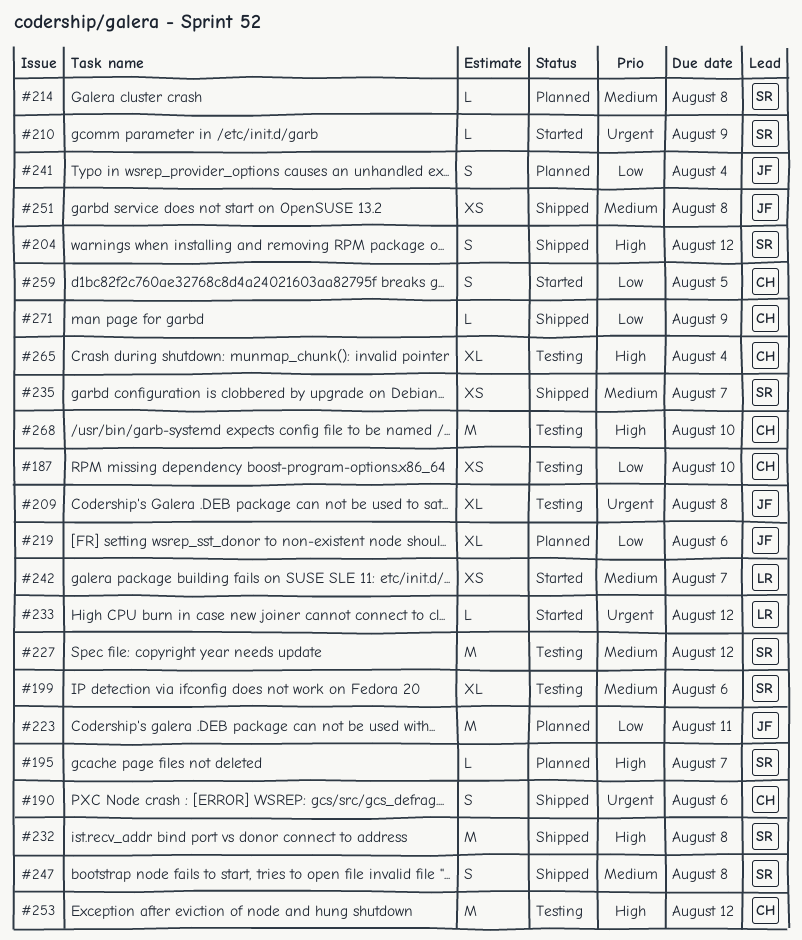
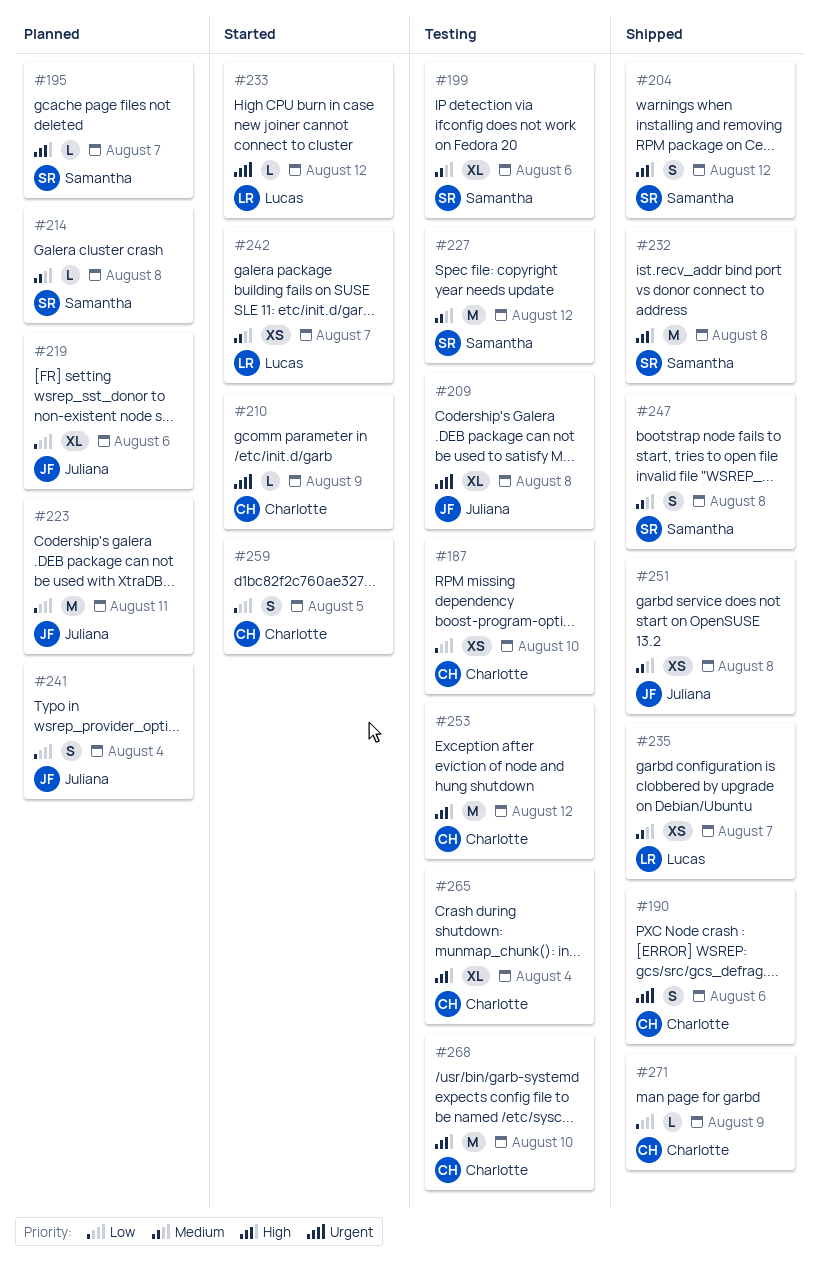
#210, owner: Samantha -> Charlotte
#235, owner: Samantha -> Lucas

